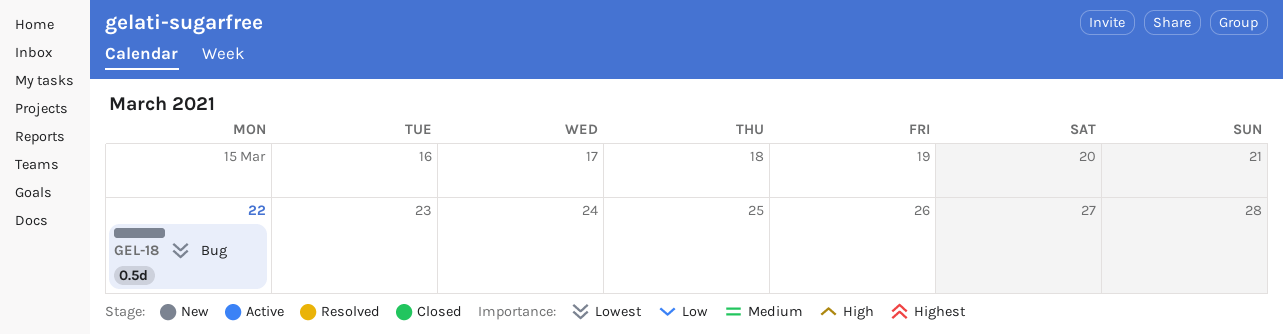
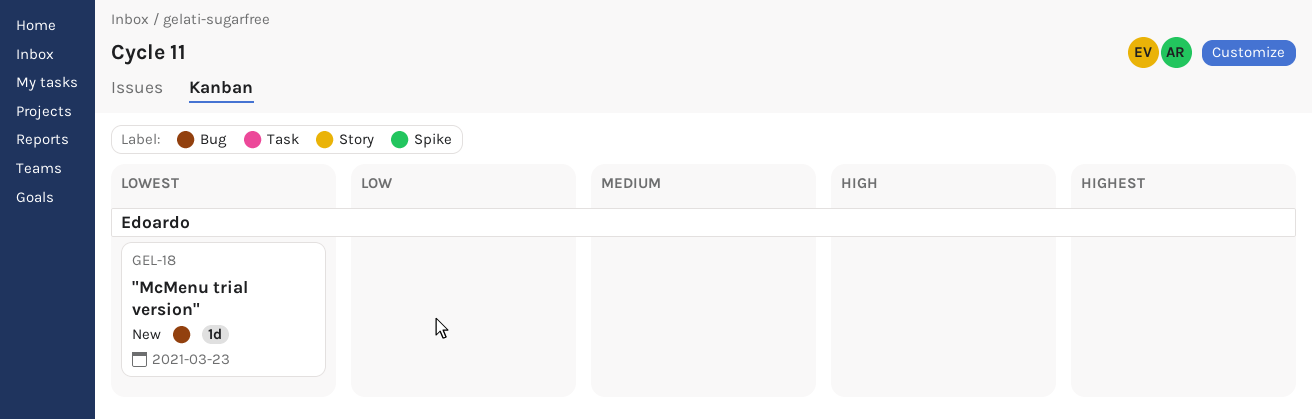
GEL-18, estimate: 0.5d -> 1d
GEL-18, due: Mar 22 -> Mar 23

